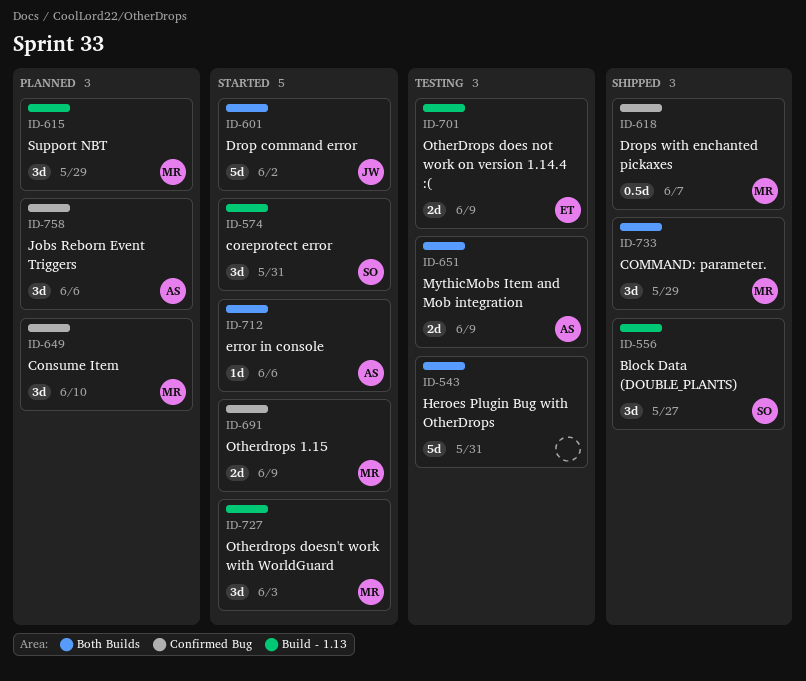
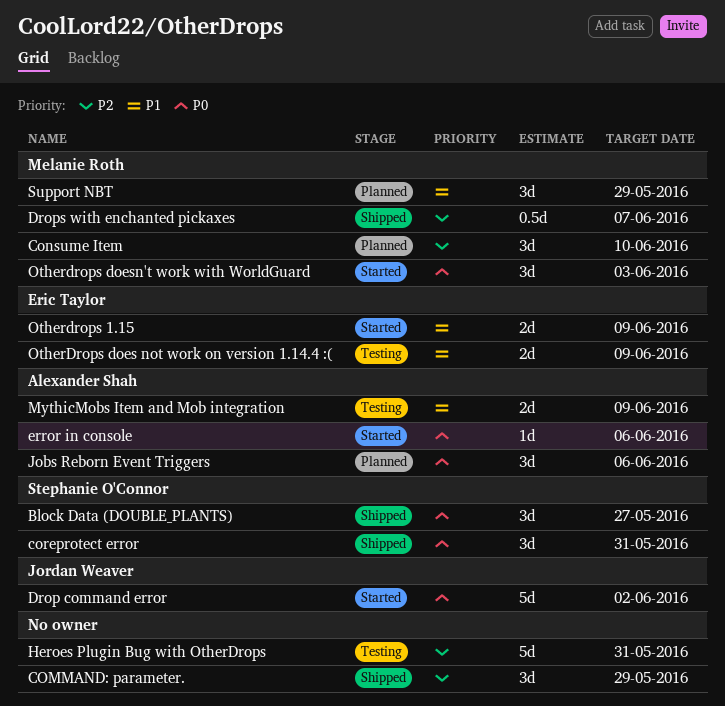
COMMAND: parameter., owner: Melanie Roth -> none
coreprotect error, status: Started -> Shipped
Otherdrops 1.15, owner: Melanie Roth -> Eric Taylor

